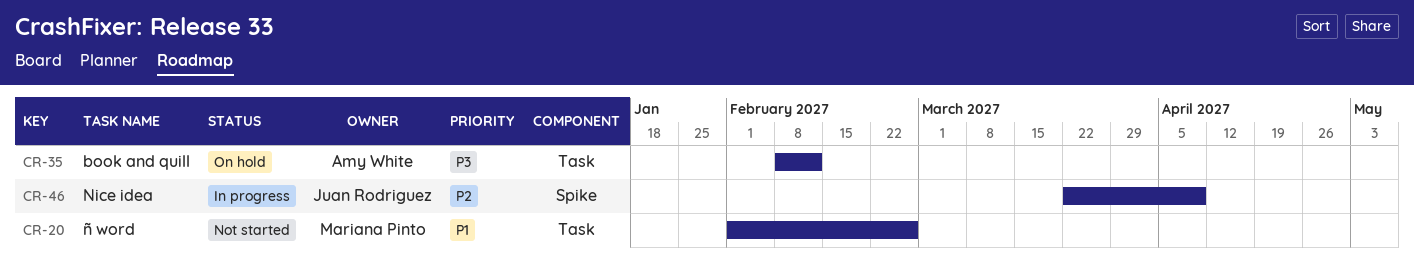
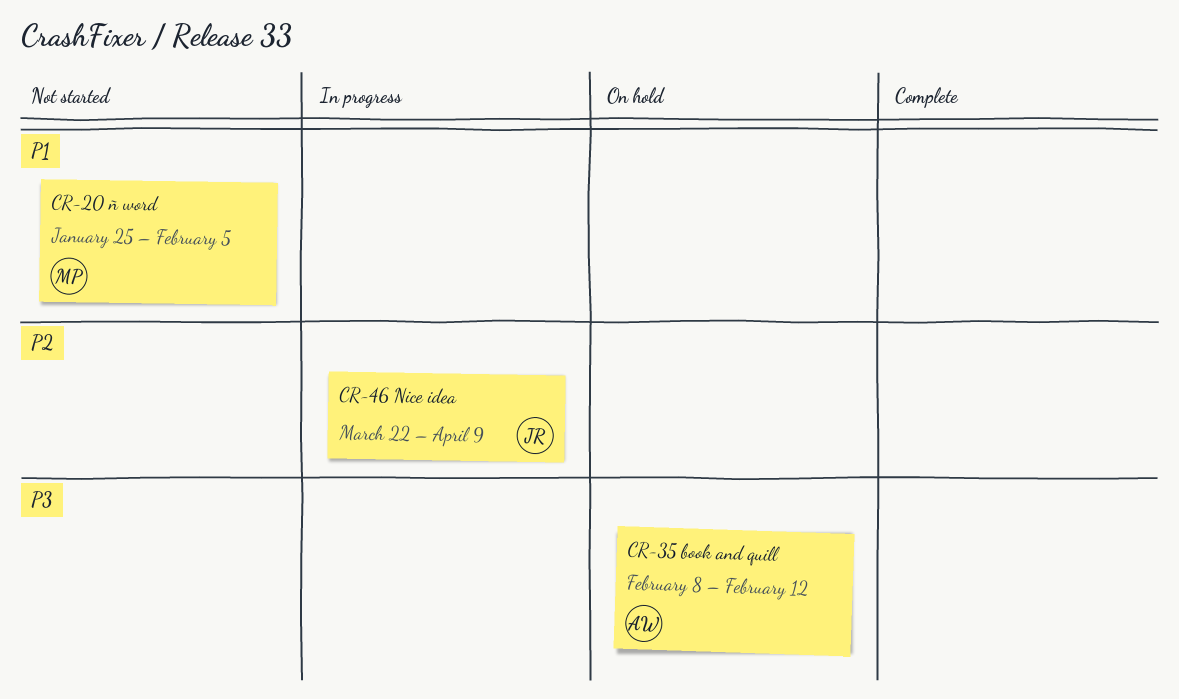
CR-20, start: Feb 1 -> Jan 25
CR-20, due: Feb 26 -> Feb 5

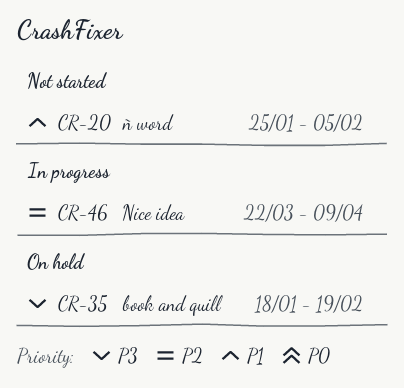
CR-35, start: Feb 8 -> Jan 18
CR-35, due: Feb 12 -> Feb 19

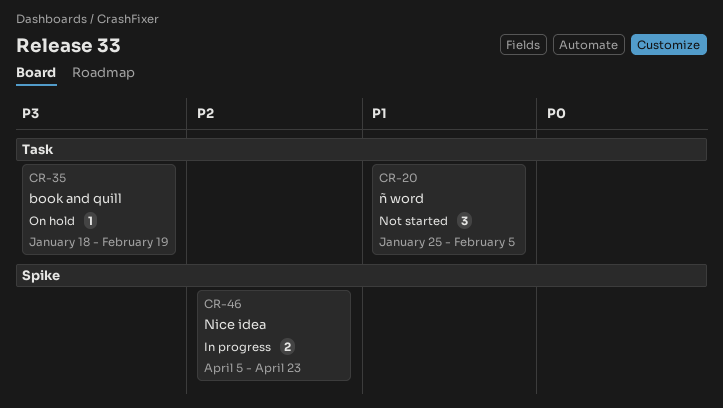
CR-46, start: Mar 22 -> Apr 5
CR-46, due: Apr 9 -> Apr 23

